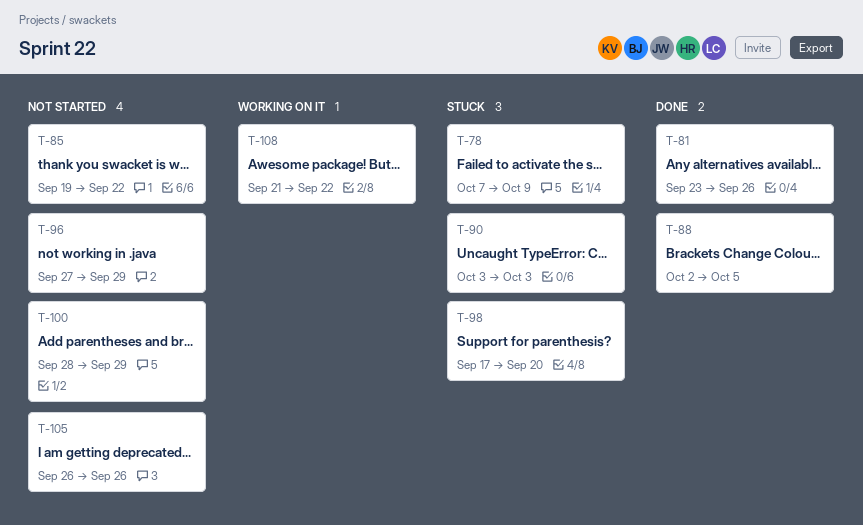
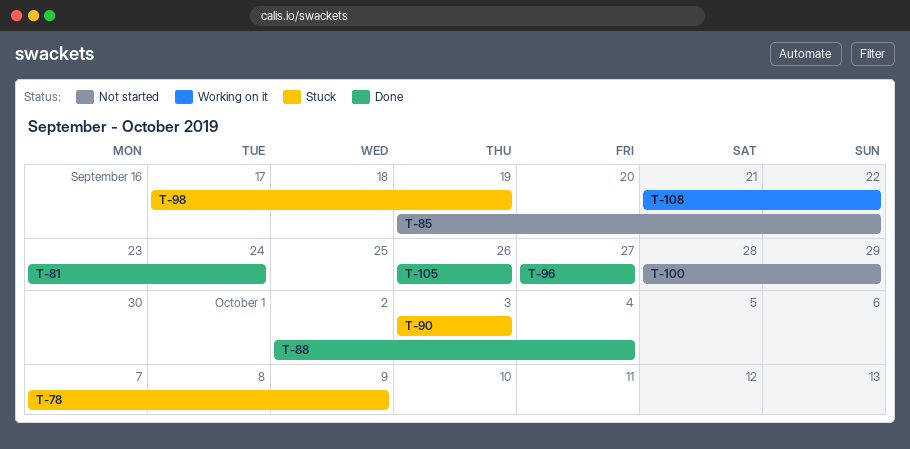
T-81, due: Sep 26 -> Sep 24
T-88, due: Oct 5 -> Oct 4
T-96, status: Not started -> Done
T-96, due: Sep 29 -> Sep 27
T-98, due: Sep 20 -> Sep 19
T-105, status: Not started -> Done

